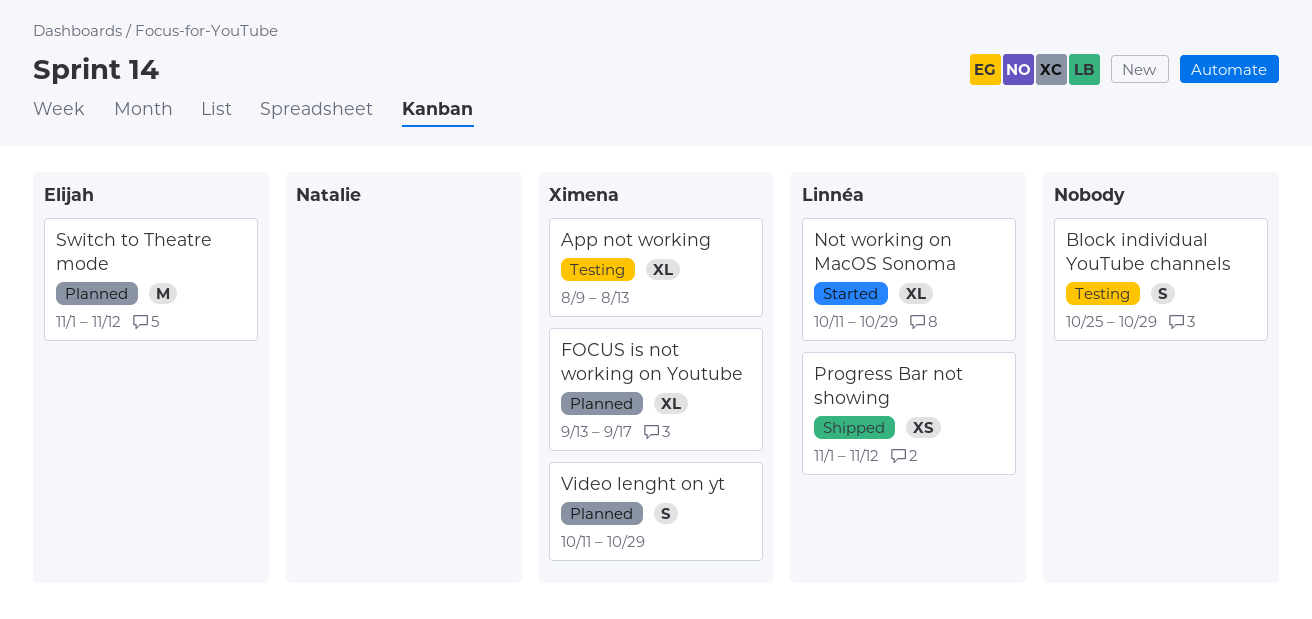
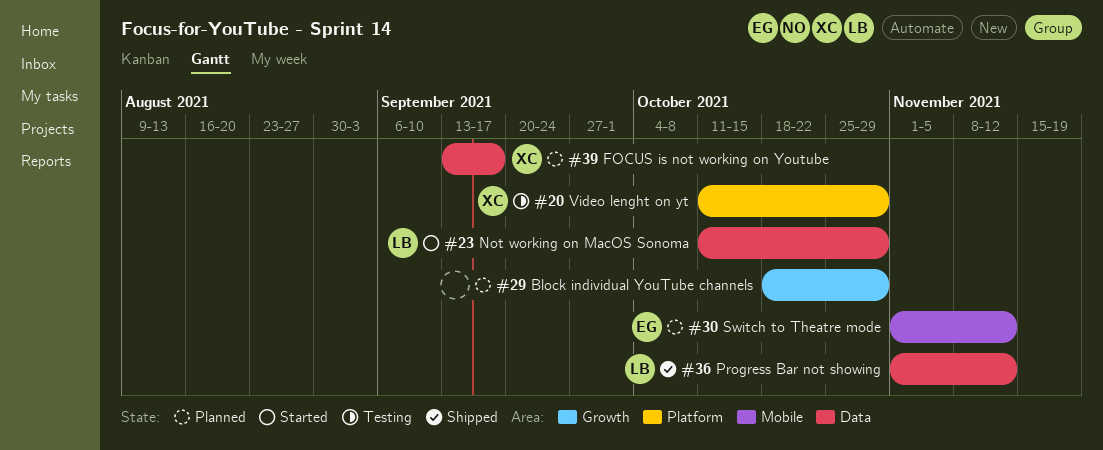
App not working: present -> none
Block individual YouTube channels, status: Testing -> Planned
Block individual YouTube channels, start: Oct 25 -> Oct 18
Video lenght on yt, status: Planned -> Testing

